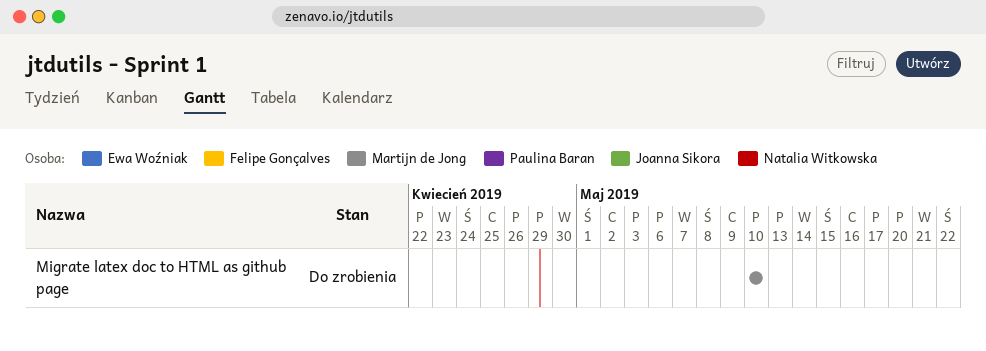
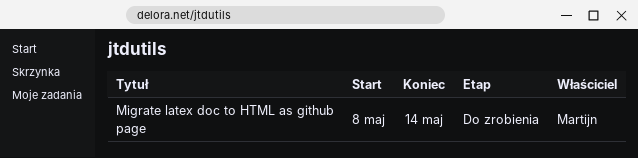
Migrate latex doc to HTML as github page, start: May 10 -> May 8
Migrate latex doc to HTML as github page, due: May 10 -> May 14

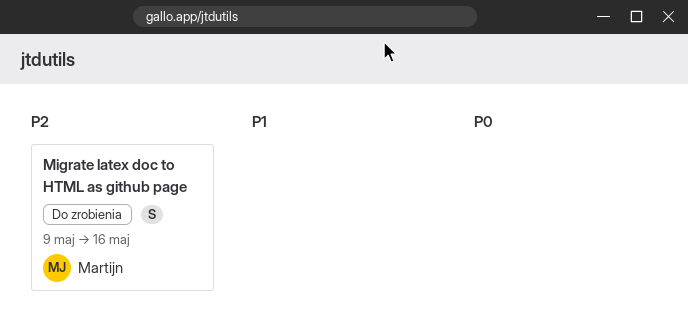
Migrate latex doc to HTML as github page, start: May 8 -> May 9
Migrate latex doc to HTML as github page, due: May 14 -> May 16

